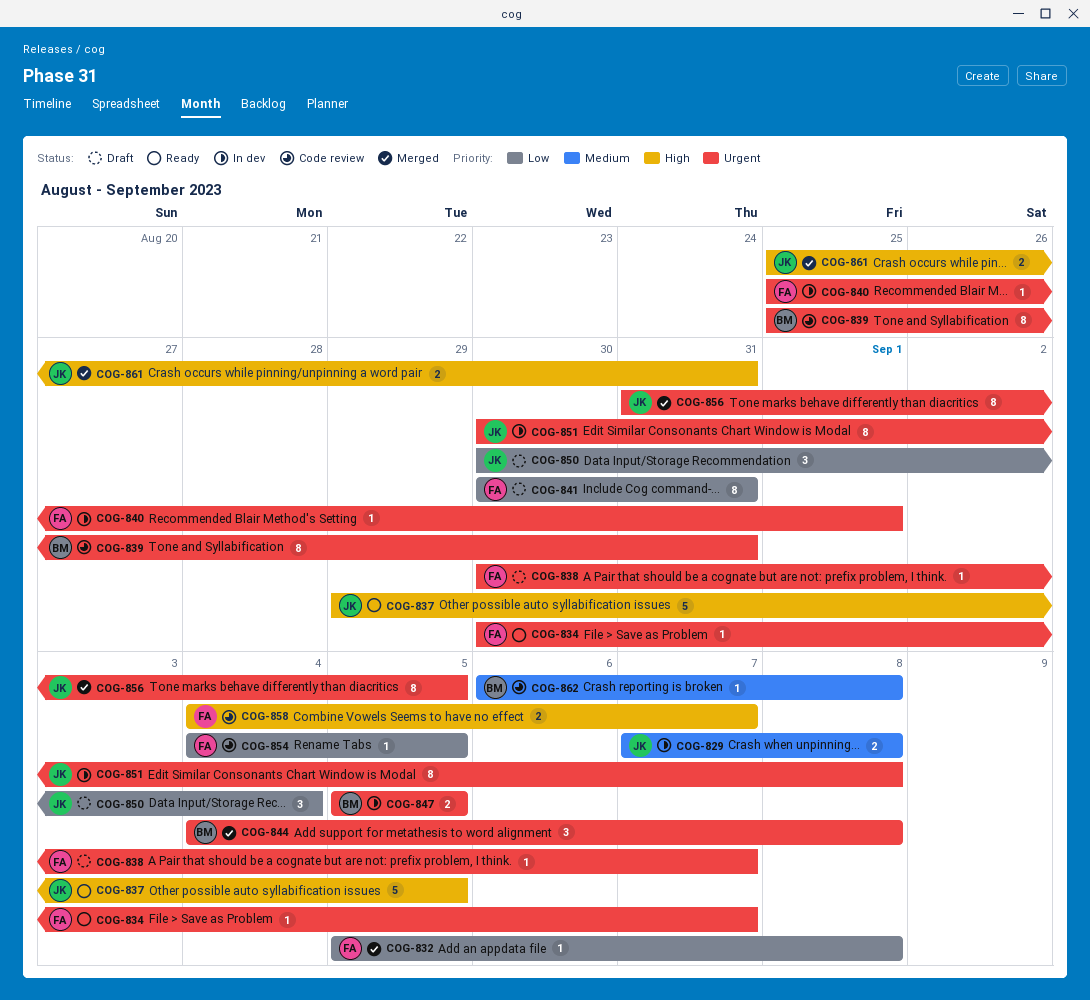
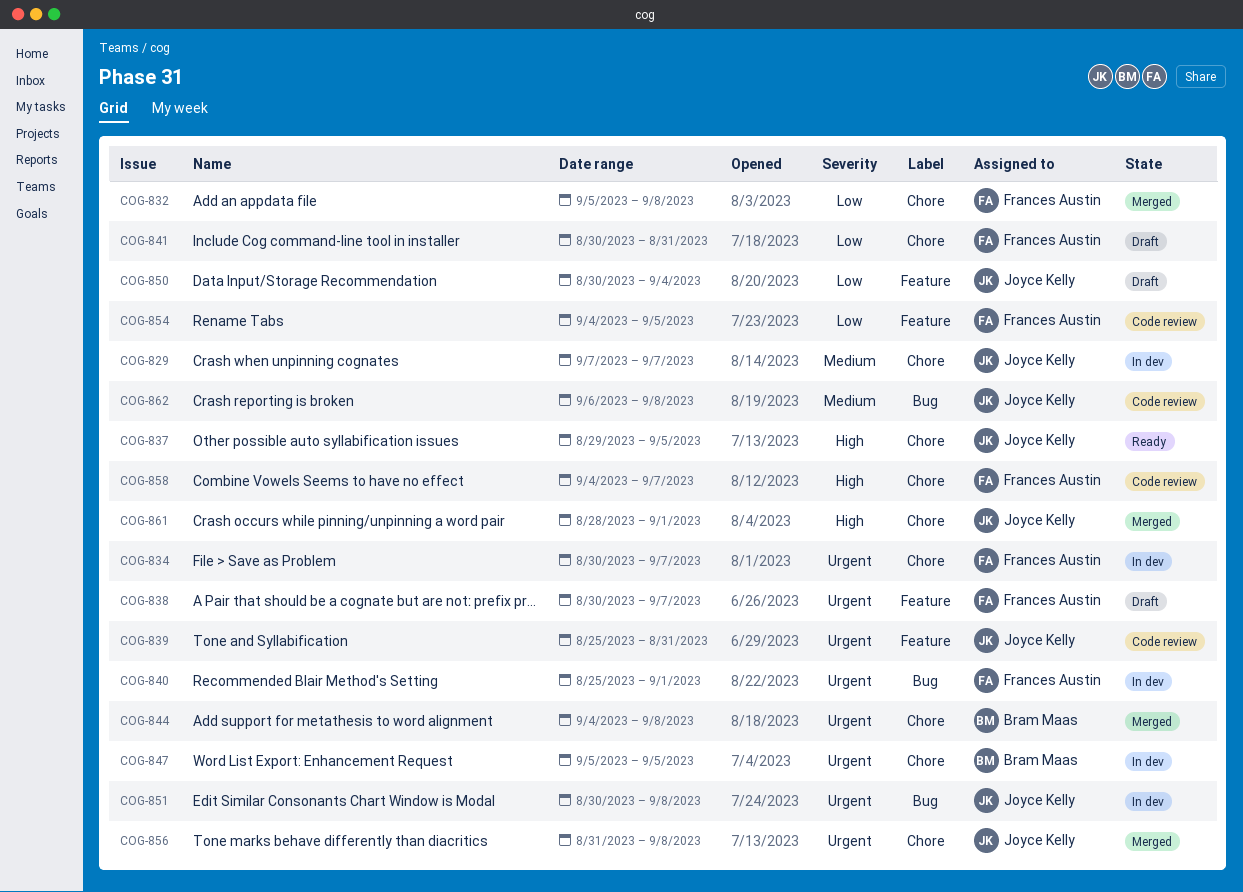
COG-829, due: Sep 8 -> Sep 7
COG-834, status: Ready -> In dev
COG-839, owner: Bram Maas -> Joyce Kelly
COG-856, due: Sep 5 -> Sep 8
COG-861, start: Aug 25 -> Aug 28
COG-861, due: Aug 31 -> Sep 1
COG-862, owner: Bram Maas -> Joyce Kelly

